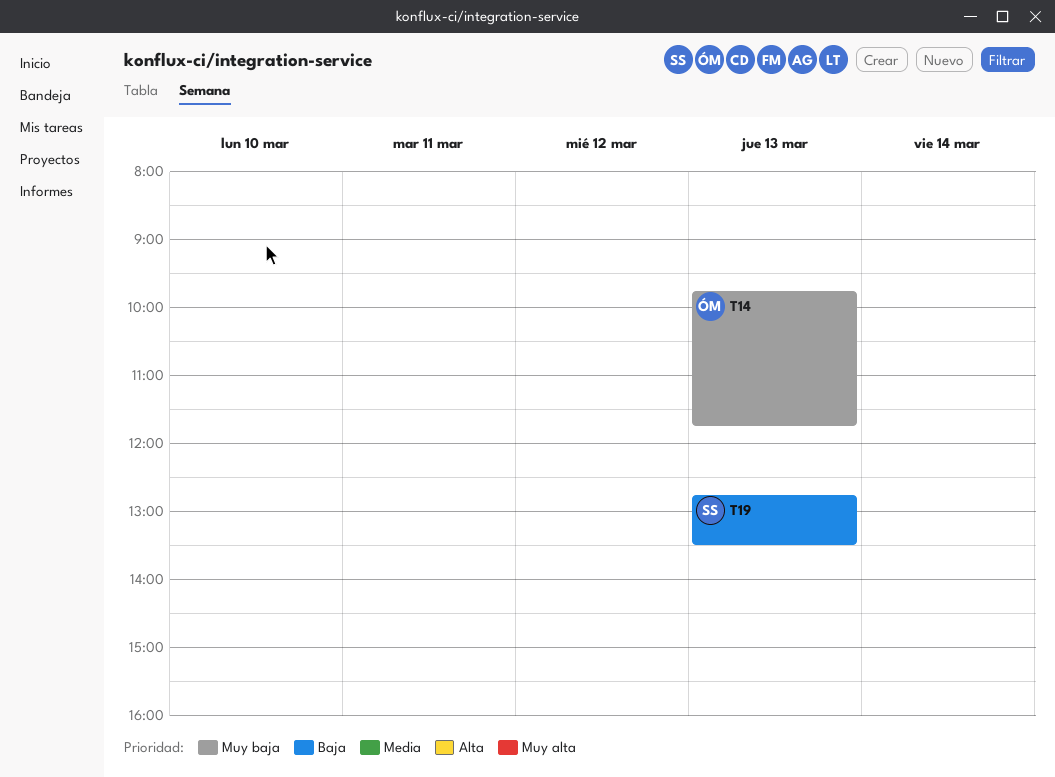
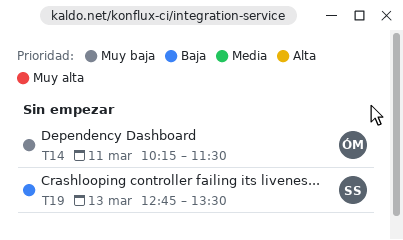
T14, day: Mar 13 -> Mar 11
T14, begins: 09:45 -> 10:15
T14, ends: 11:45 -> 11:30

